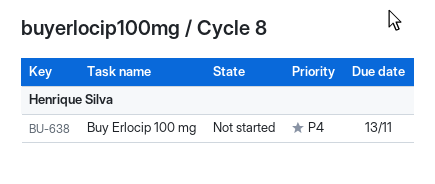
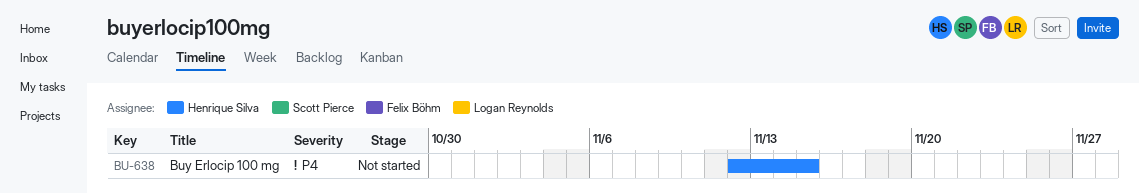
BU-638, due: Nov 13 -> Nov 15

